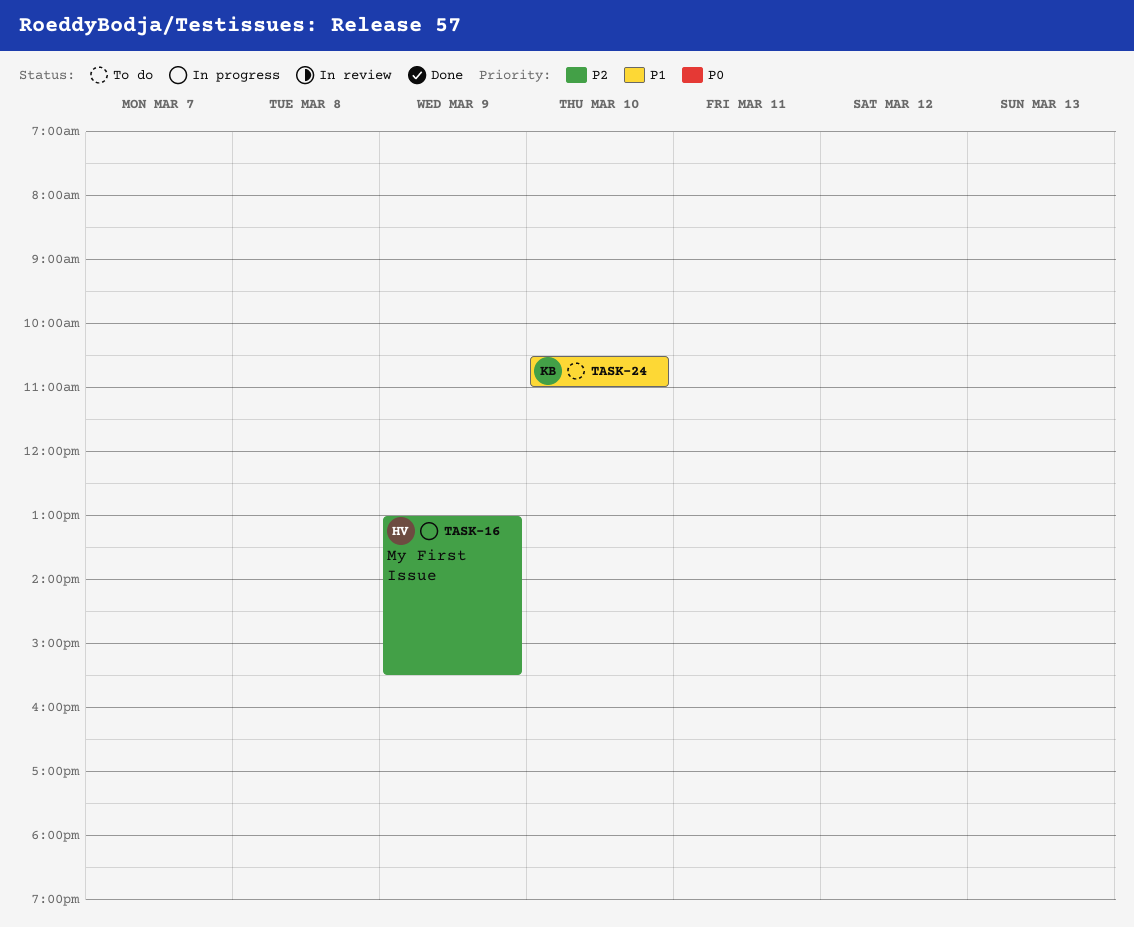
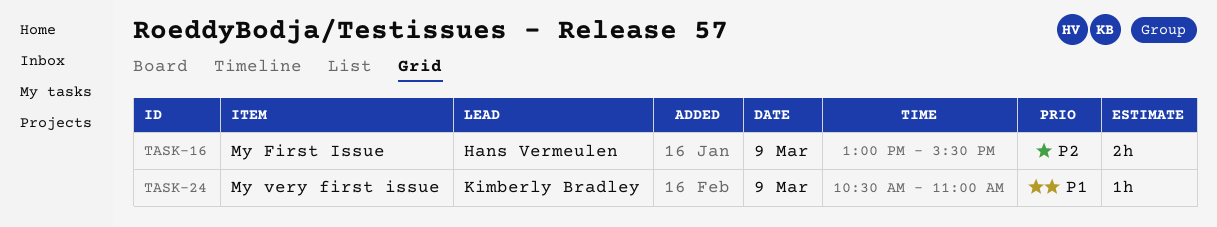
TASK-24, day: Mar 10 -> Mar 9

